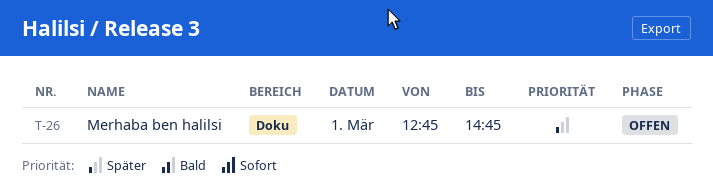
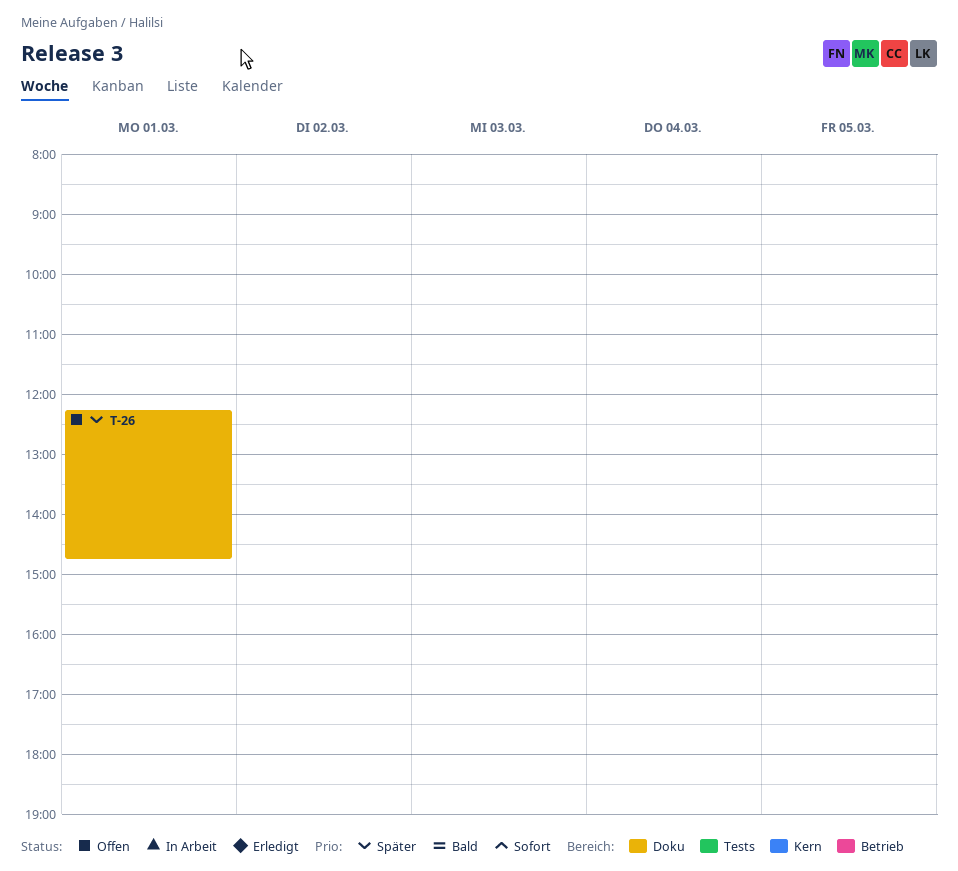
T-26, begins: 12:45 -> 12:15

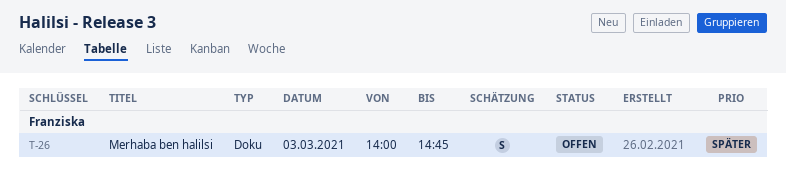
T-26, day: Mar 1 -> Mar 3
T-26, begins: 12:15 -> 14:00

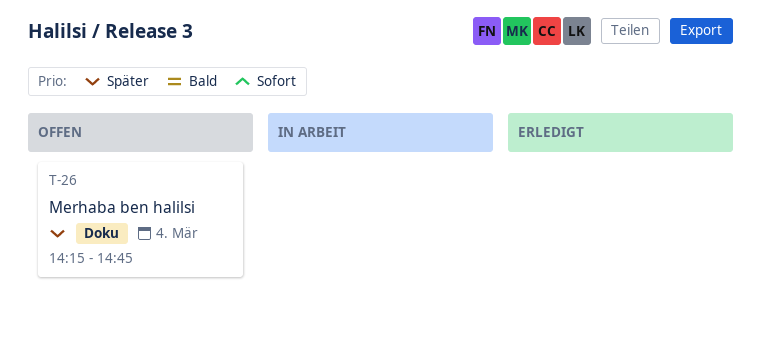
T-26, day: Mar 3 -> Mar 4
T-26, begins: 14:00 -> 14:15

